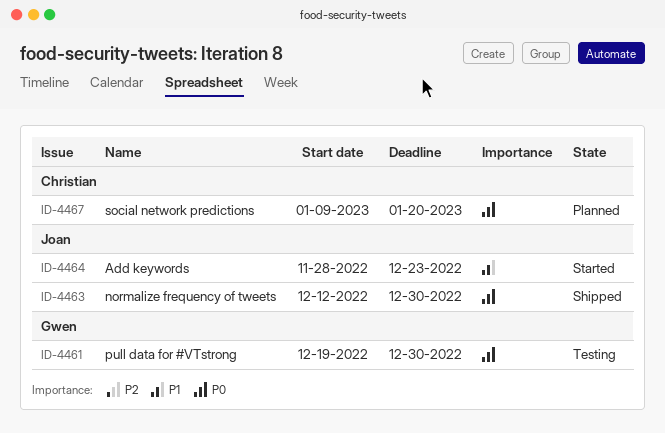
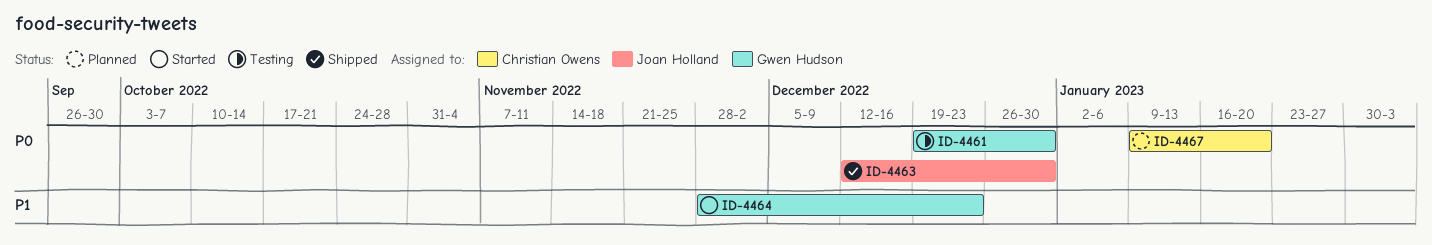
ID-4464, owner: Joan Holland -> Gwen Hudson

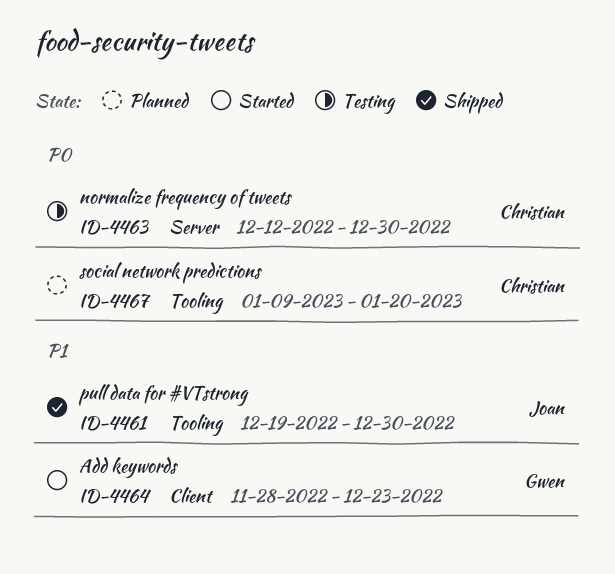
ID-4461, status: Testing -> Shipped
ID-4461, owner: Gwen Hudson -> Joan Holland
ID-4461, priority: P0 -> P1
ID-4463, status: Shipped -> Testing
ID-4463, owner: Joan Holland -> Christian Owens

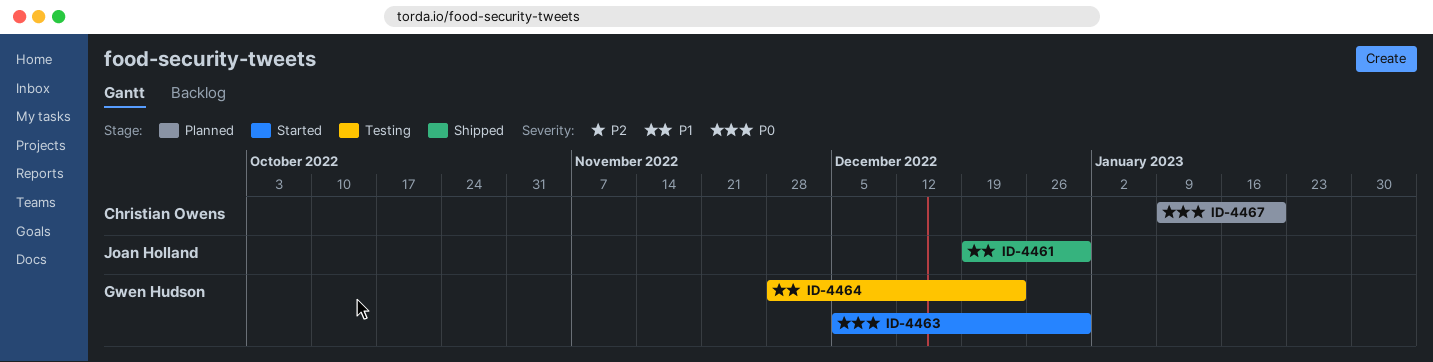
ID-4463, status: Testing -> Started
ID-4463, owner: Christian Owens -> Gwen Hudson
ID-4463, start: Dec 12 -> Dec 5
ID-4464, status: Started -> Testing

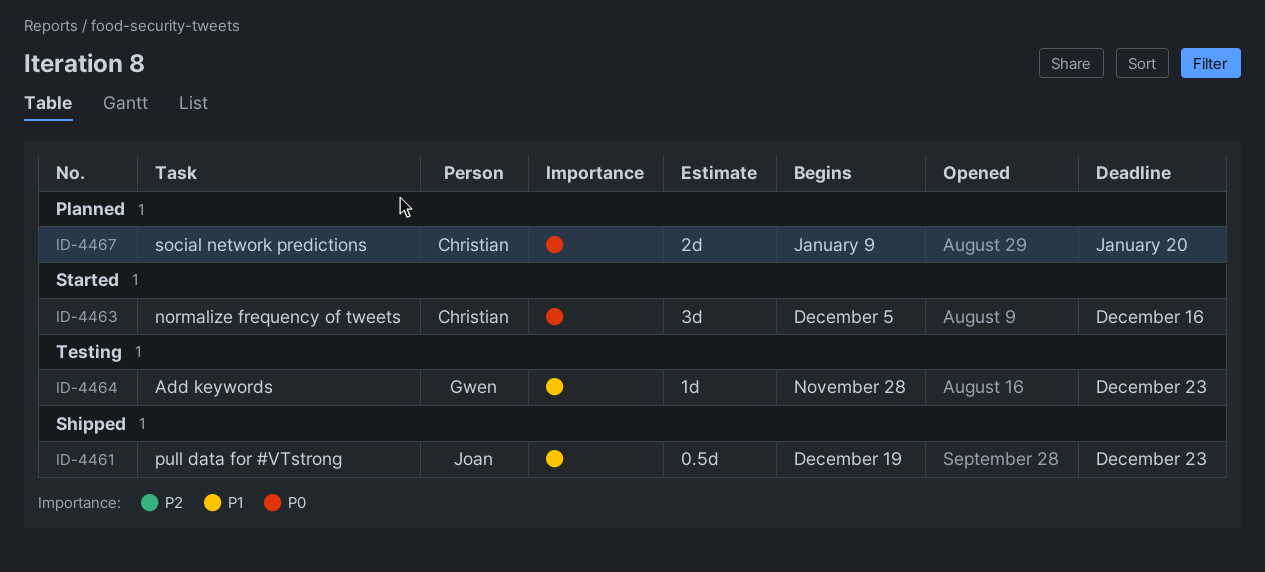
ID-4461, due: Dec 30 -> Dec 23
ID-4463, owner: Gwen Hudson -> Christian Owens
ID-4463, due: Dec 30 -> Dec 16

